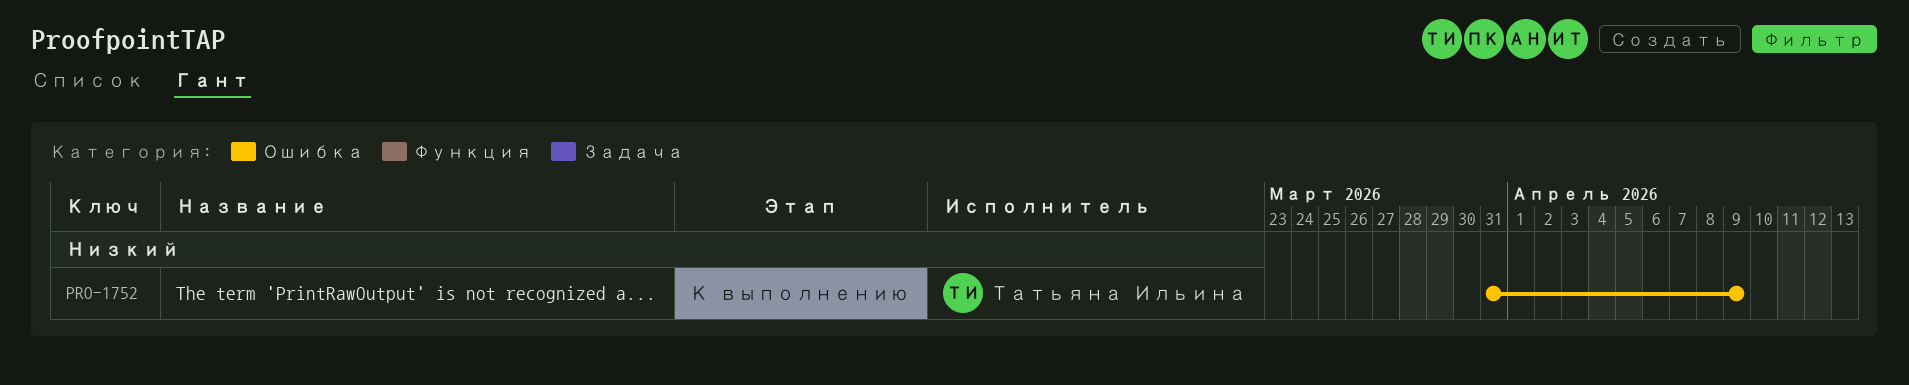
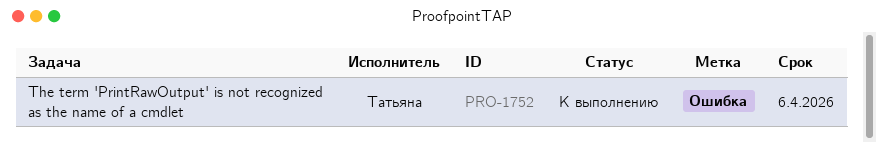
PRO-1752, due: Apr 9 -> Apr 6

